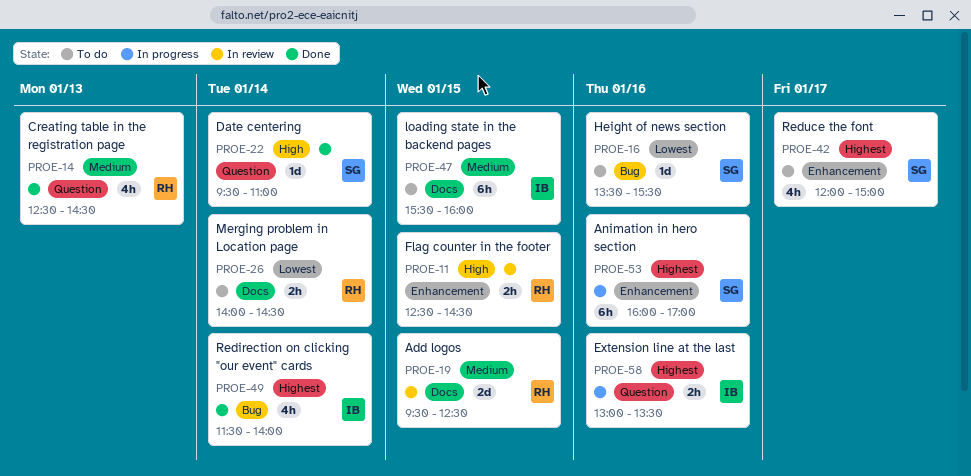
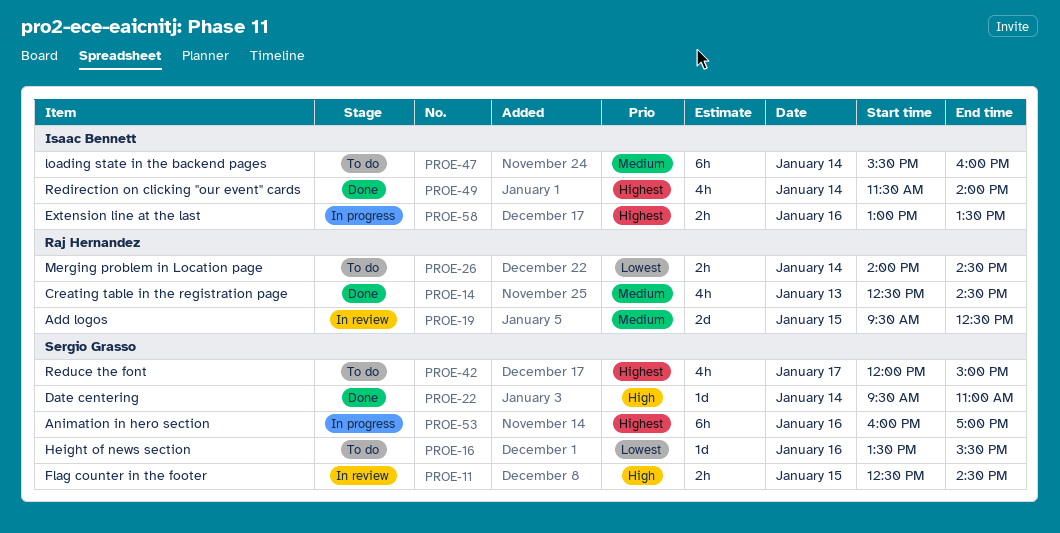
PROE-11, owner: Raj Hernandez -> Sergio Grasso
PROE-47, day: Jan 15 -> Jan 14

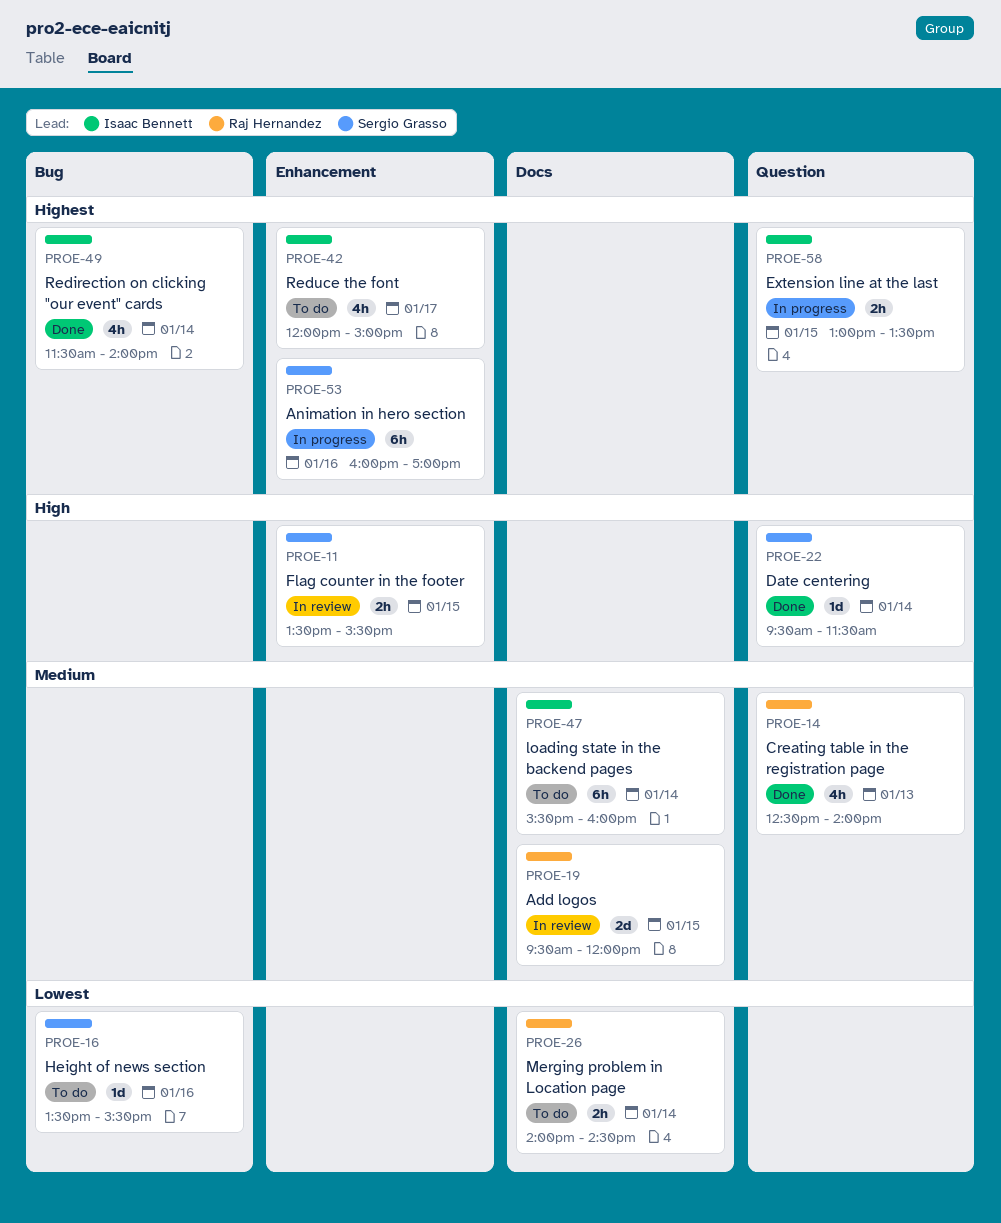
PROE-11, begins: 12:30 -> 13:30
PROE-11, ends: 14:30 -> 15:30
PROE-14, ends: 14:30 -> 14:00
PROE-19, ends: 12:30 -> 12:00
PROE-22, ends: 11:00 -> 11:30
PROE-42, owner: Sergio Grasso -> Isaac Bennett
PROE-58, day: Jan 16 -> Jan 15

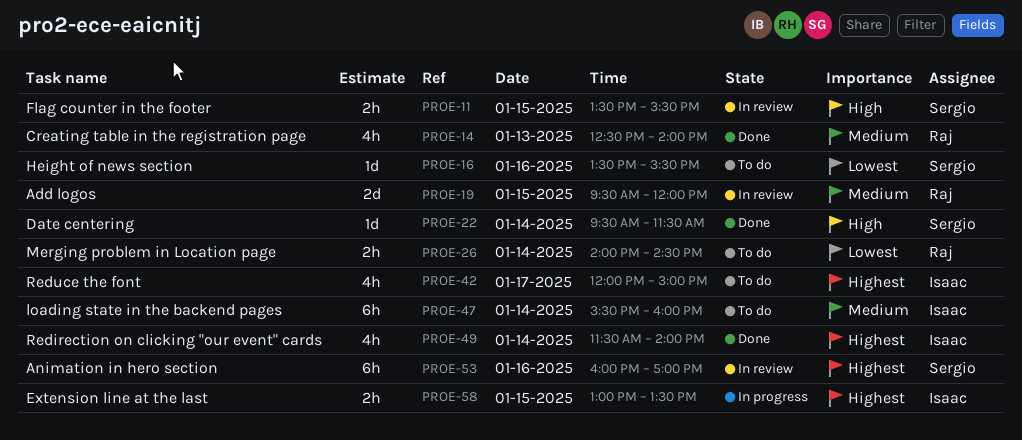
PROE-53, status: In progress -> In review

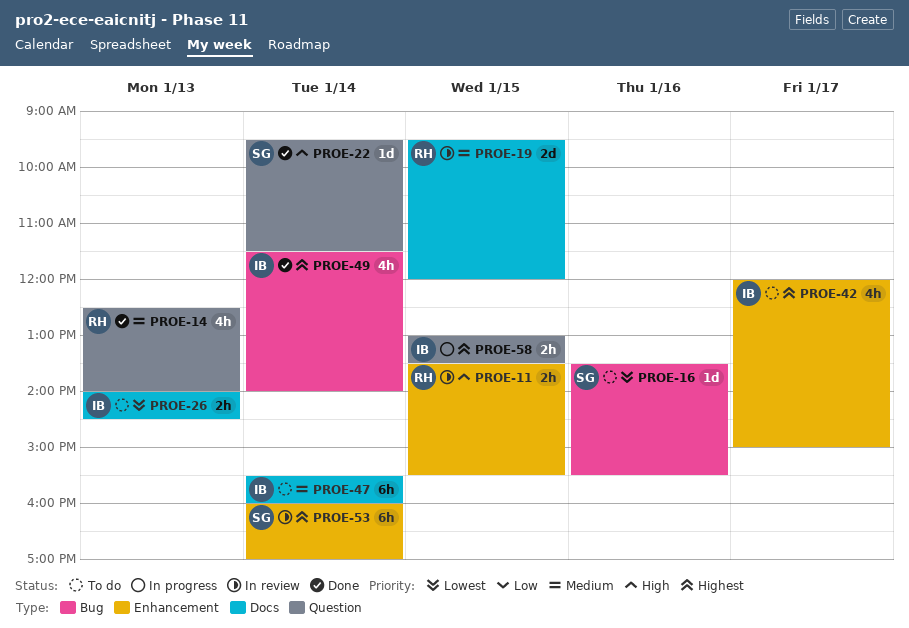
PROE-11, owner: Sergio -> Raj
PROE-26, owner: Raj -> Isaac
PROE-26, day: Jan 14 -> Jan 13
PROE-53, day: Jan 16 -> Jan 14

